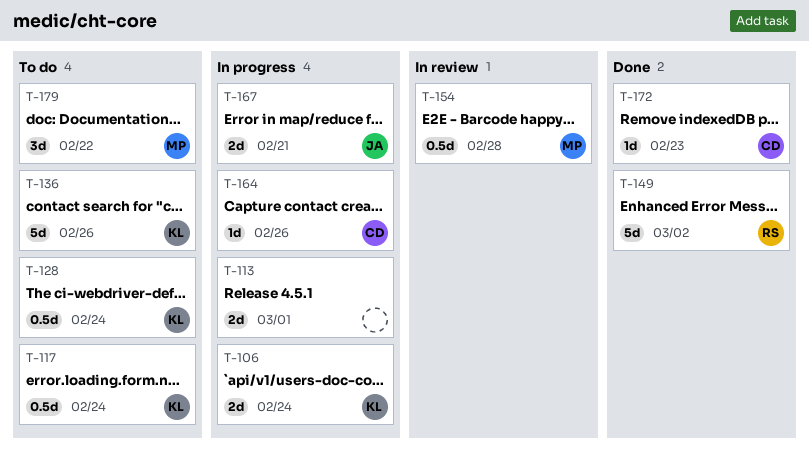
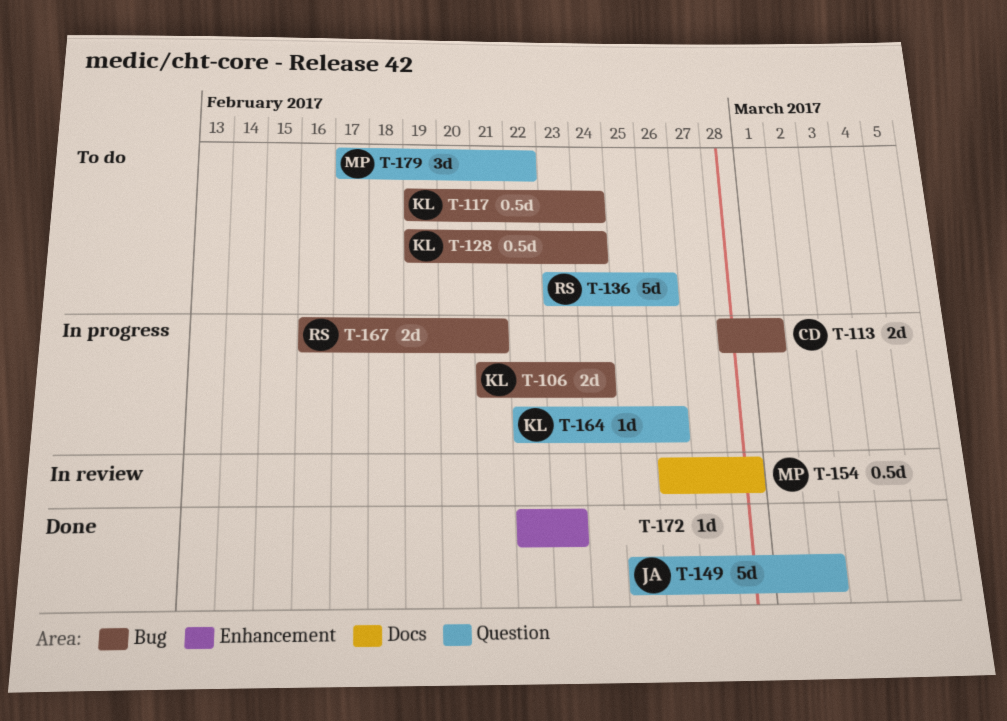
T-113, owner: none -> CD
T-136, owner: KL -> RS
T-149, owner: RS -> JA
T-164, owner: CD -> KL
T-167, owner: JA -> RS
T-172, owner: CD -> none

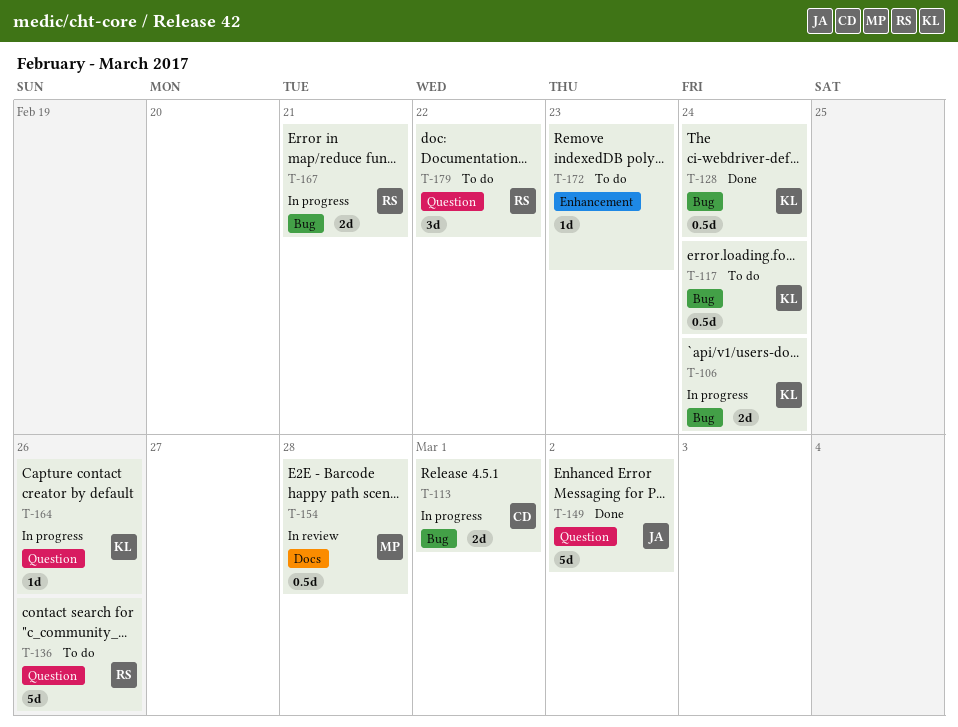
T-128, status: To do -> Done
T-172, status: Done -> To do
T-179, owner: MP -> RS

